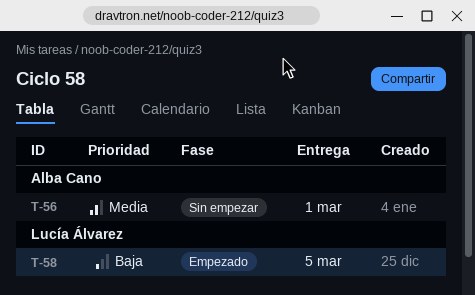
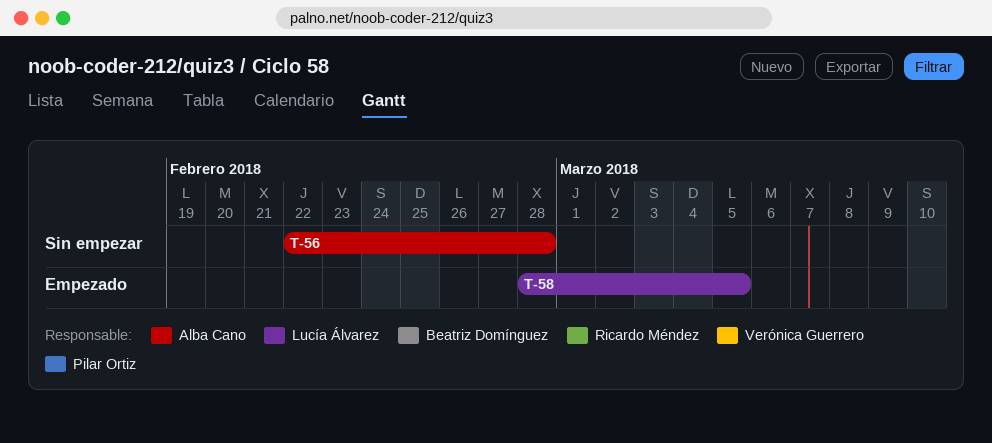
T-56, due: Mar 1 -> Feb 28

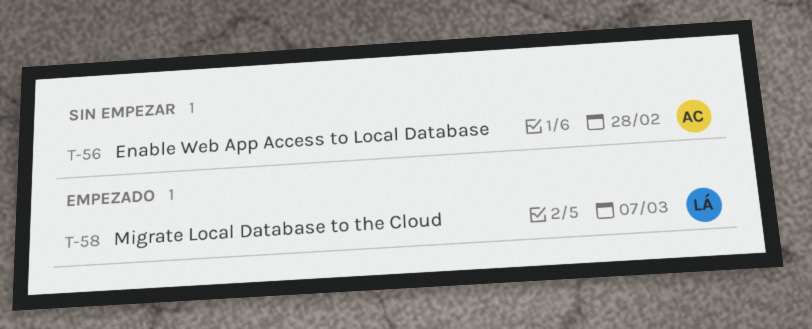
T-58, due: Mar 5 -> Mar 7

